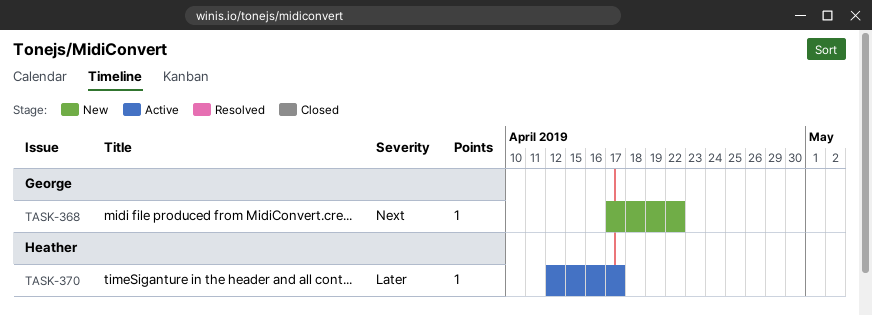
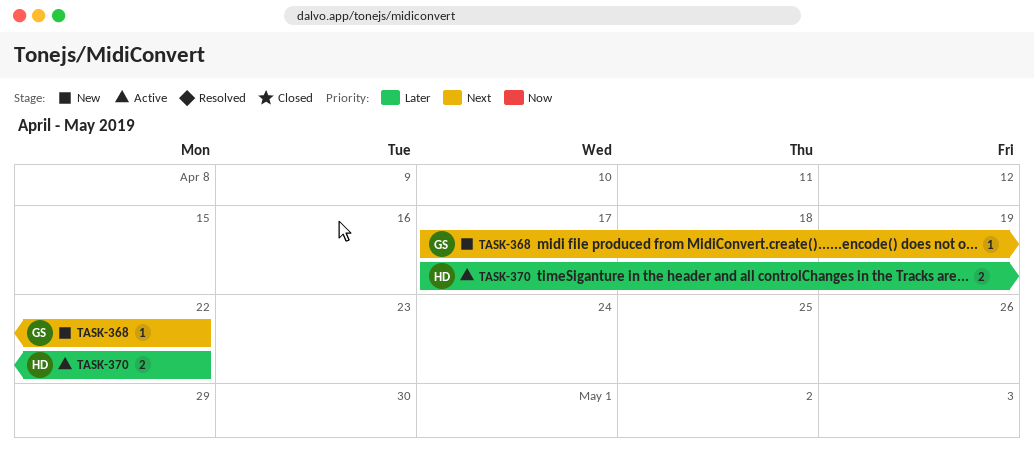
TASK-370, estimate: 1 -> 2
TASK-370, start: Apr 12 -> Apr 17
TASK-370, due: Apr 17 -> Apr 22

